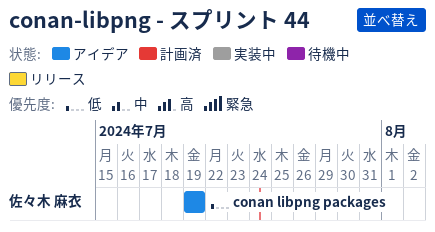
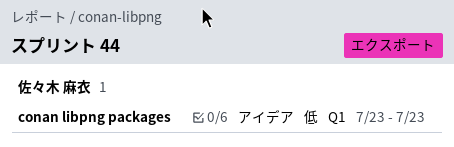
conan libpng packages, start: Jul 19 -> Jul 23
conan libpng packages, due: Jul 19 -> Jul 23

